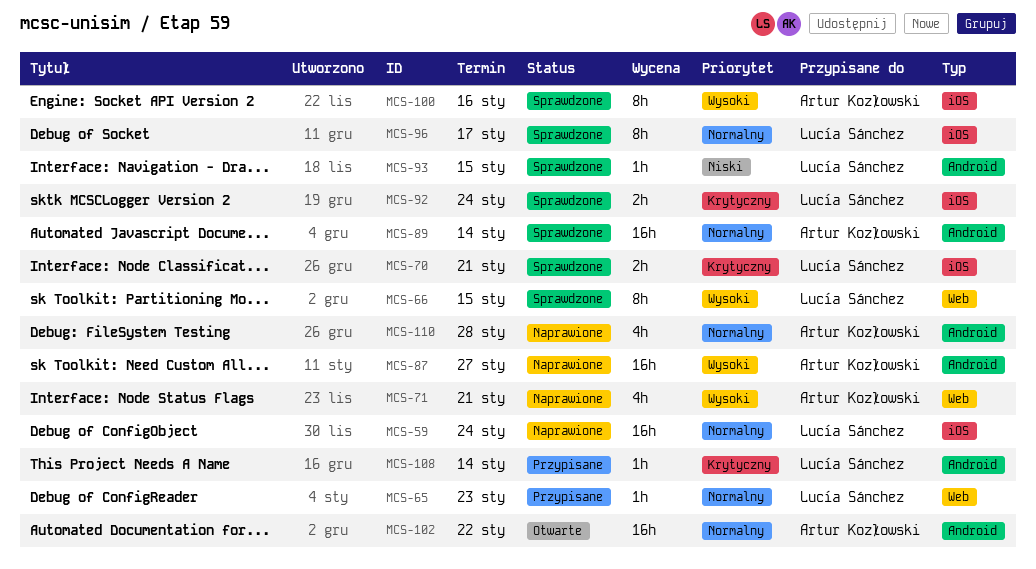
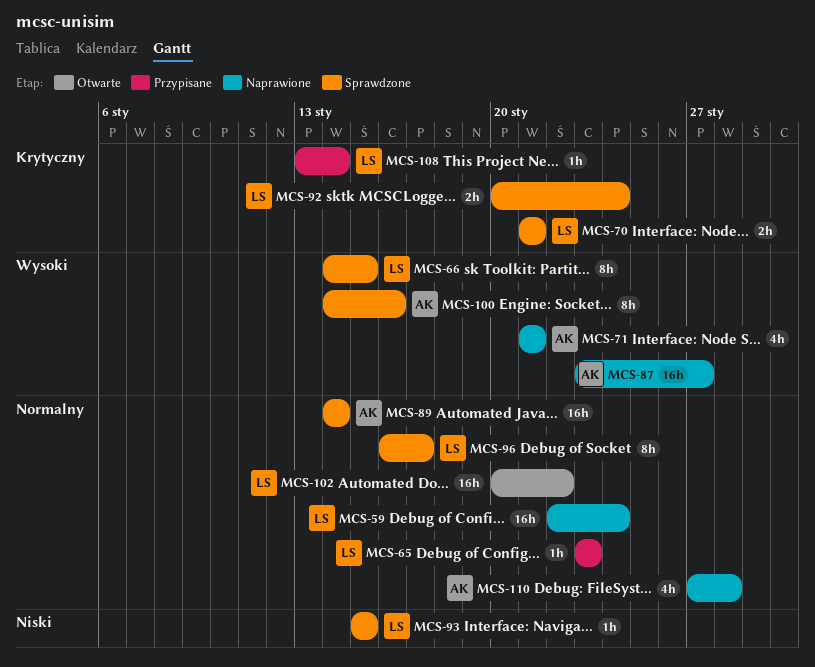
MCS-102, owner: Artur Kozłowski -> Lucía Sánchez

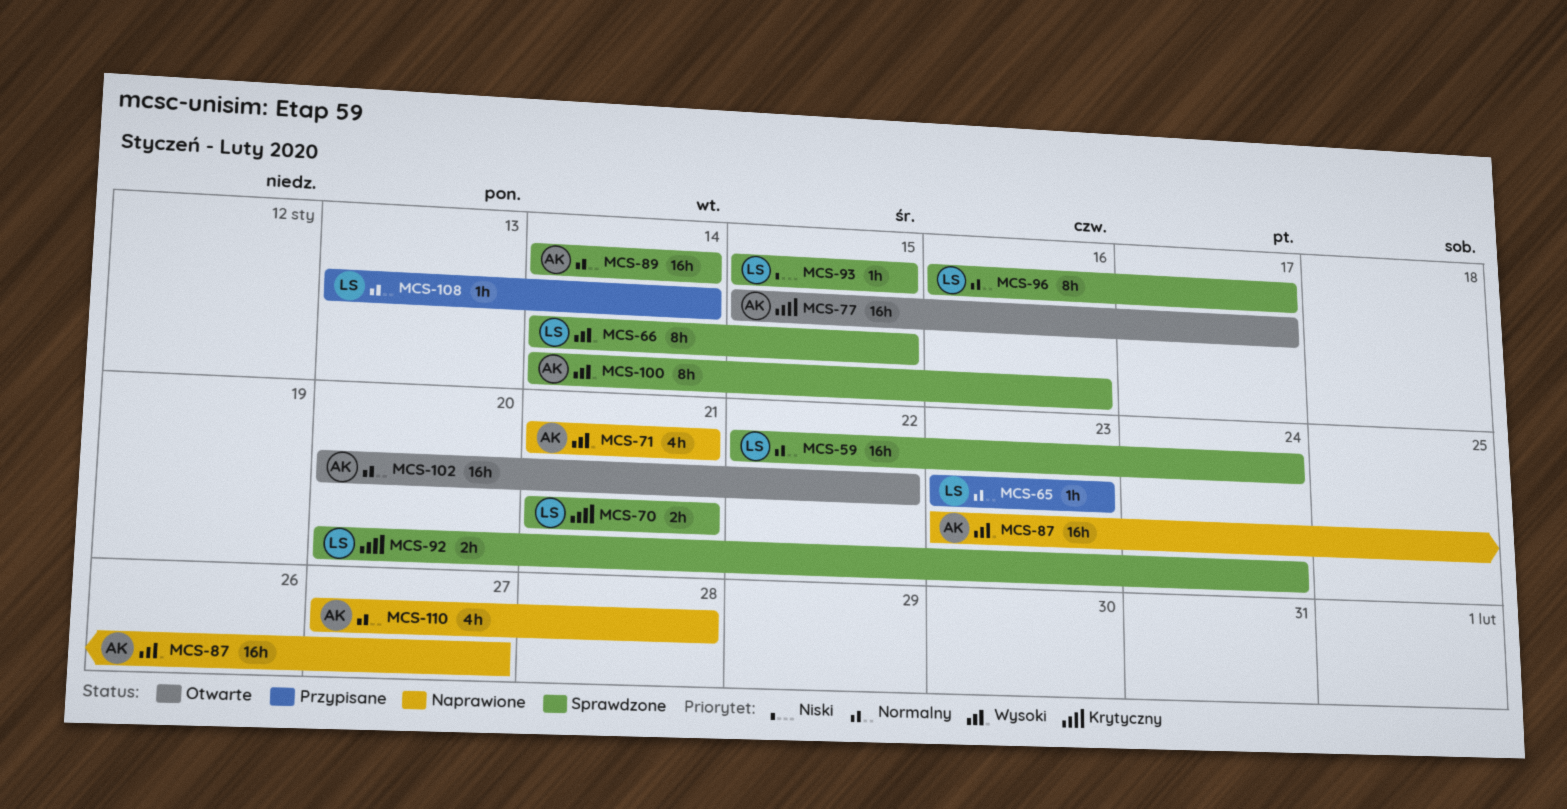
MCS-59, status: Naprawione -> Sprawdzone
MCS-77: none -> present
MCS-102, owner: LS -> AK
MCS-108, priority: Krytyczny -> Normalny

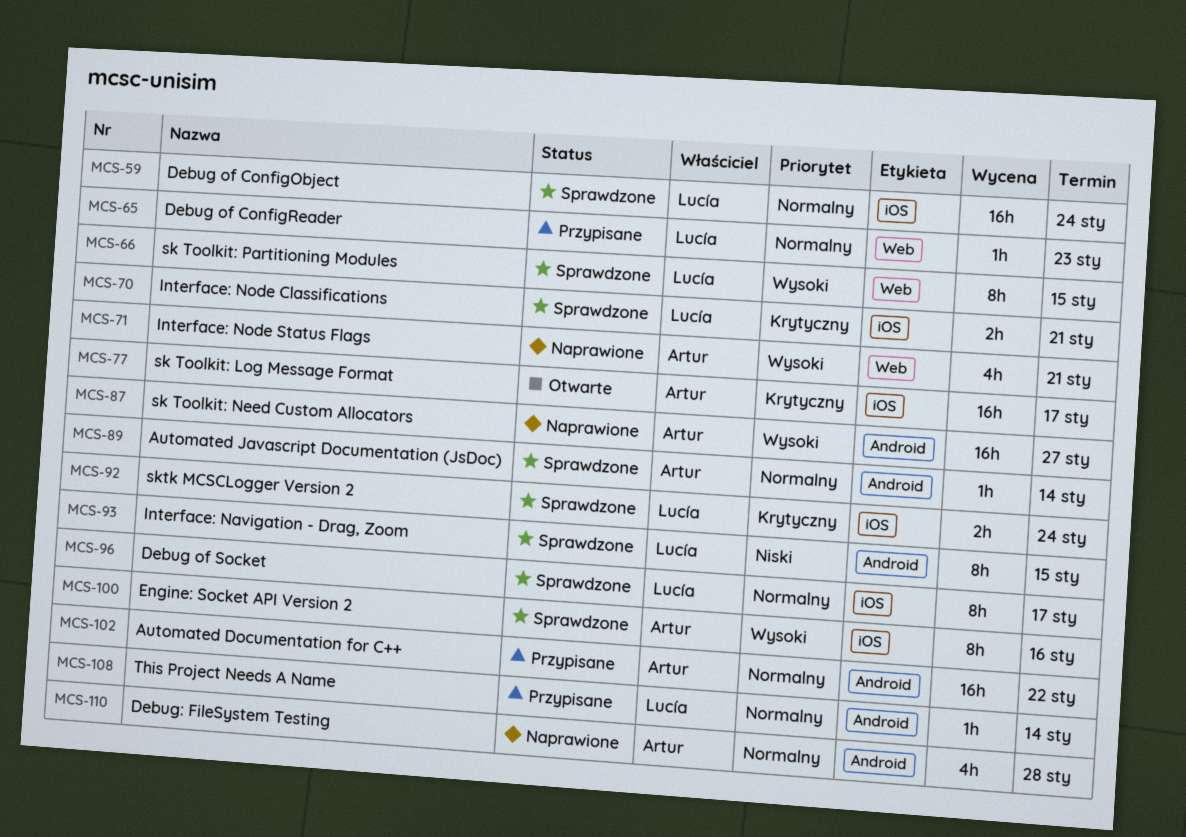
MCS-89, estimate: 16h -> 1h
MCS-93, estimate: 1h -> 8h
MCS-102, status: Otwarte -> Przypisane

